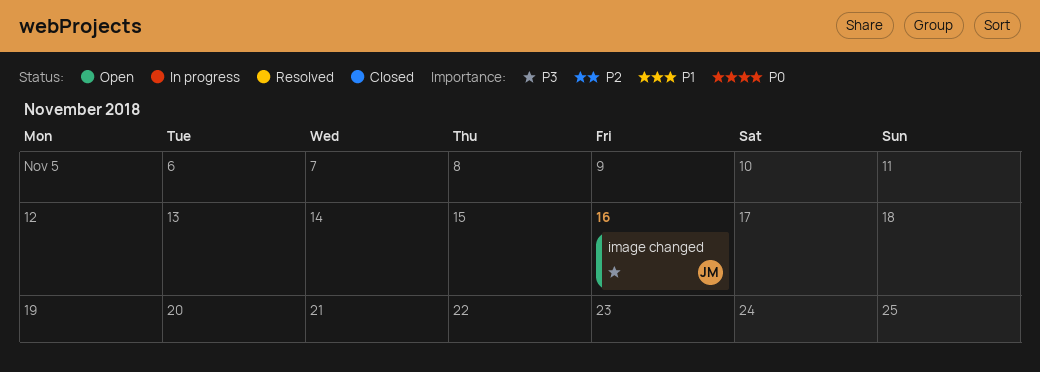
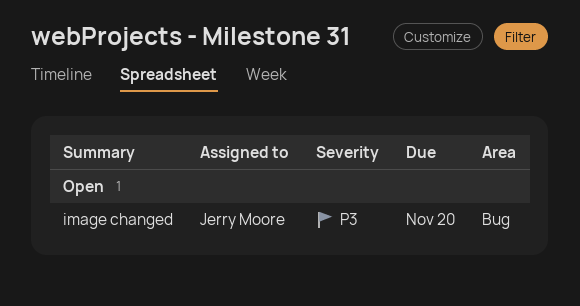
image changed, due: Nov 16 -> Nov 20

